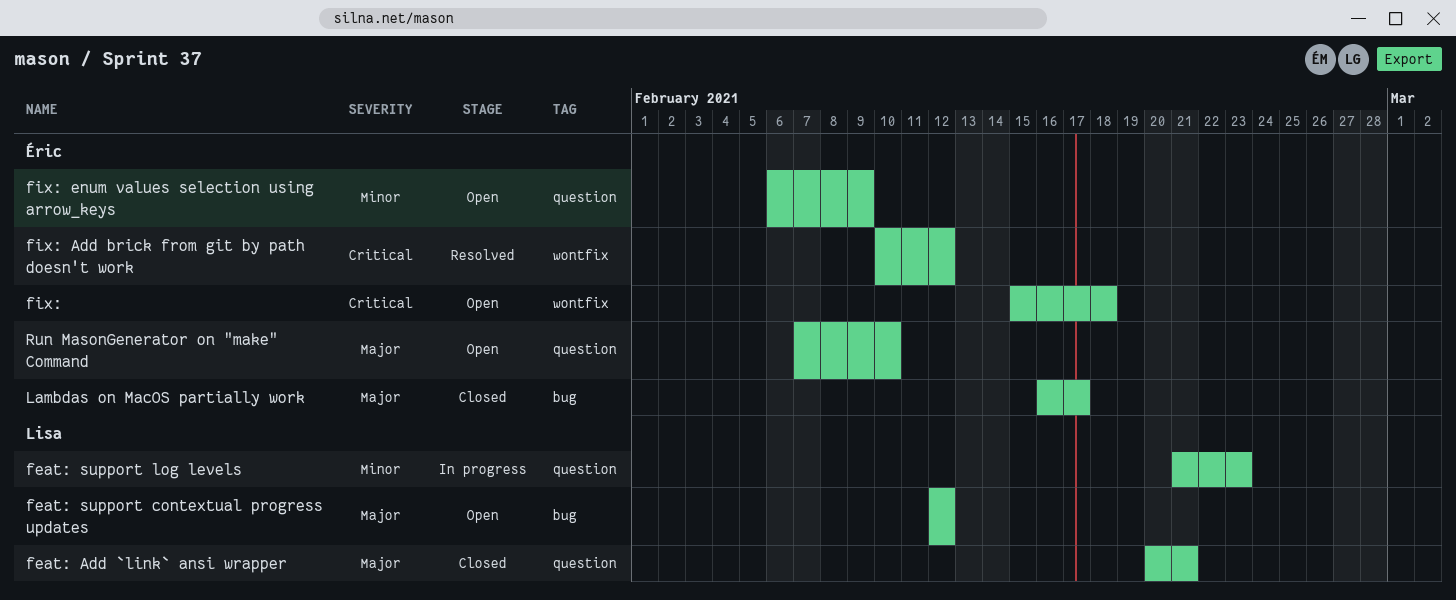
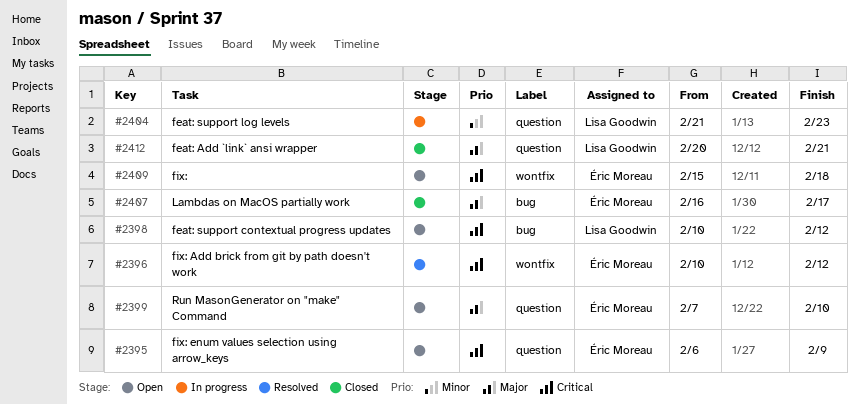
feat: support contextual progress updates, priority: Major -> Critical
feat: support contextual progress updates, start: Feb 12 -> Feb 10
fix: enum values selection using arrow_keys, priority: Minor -> Critical

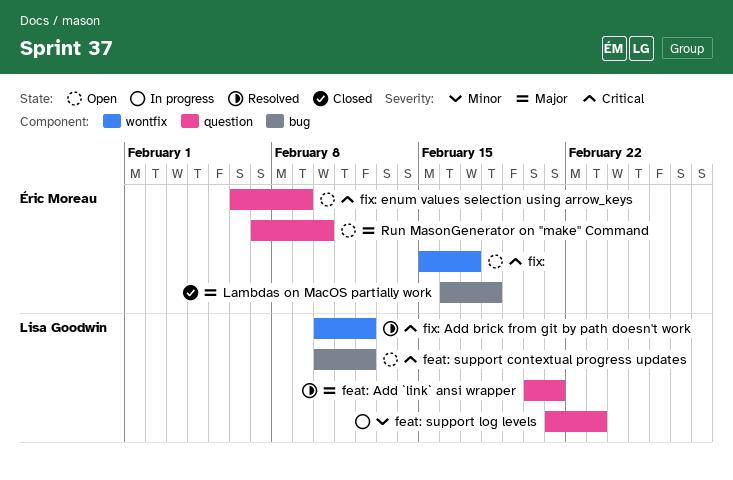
feat: Add `link` ansi wrapper, status: Closed -> Resolved
fix:, due: Feb 18 -> Feb 17
fix: Add brick from git by path doesn't work, owner: Éric Moreau -> Lisa Goodwin
Lambdas on MacOS partially work, due: Feb 17 -> Feb 18

